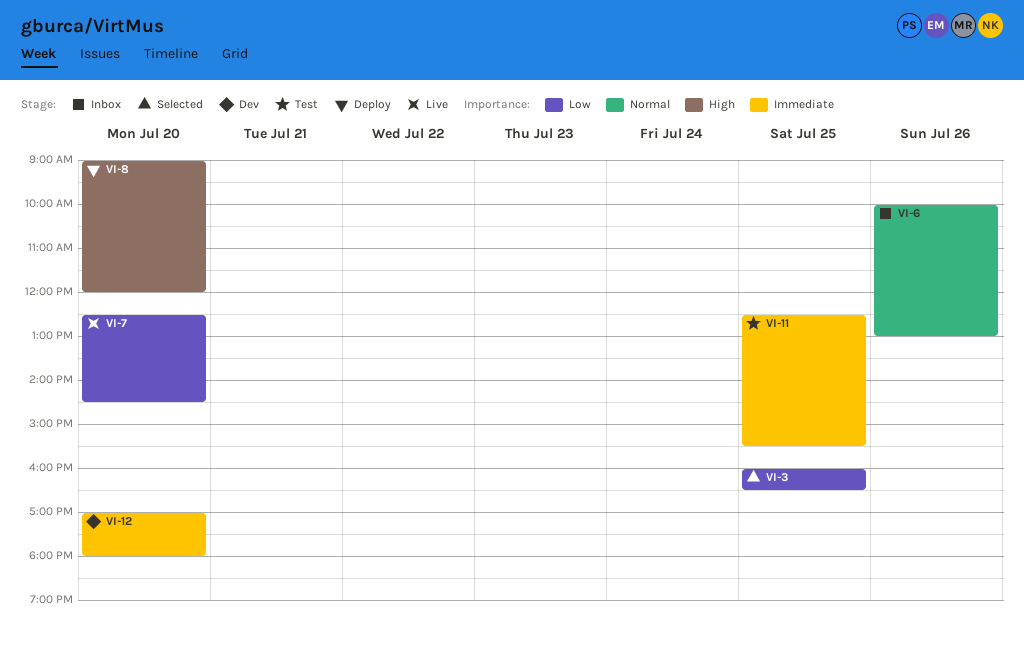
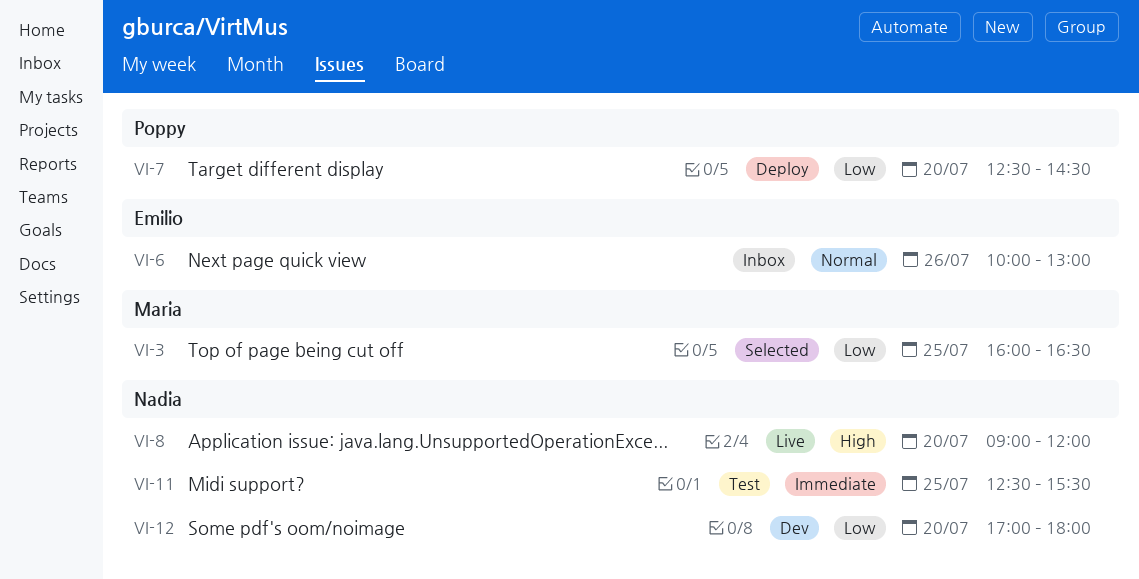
VI-7, status: Live -> Deploy
VI-8, status: Deploy -> Live
VI-12, priority: Immediate -> Low

